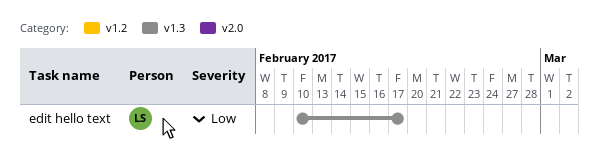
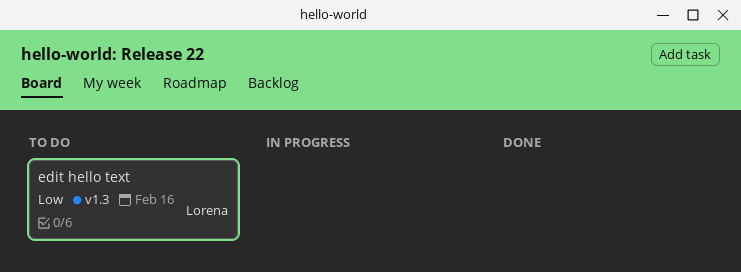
edit hello text, due: Feb 17 -> Feb 16

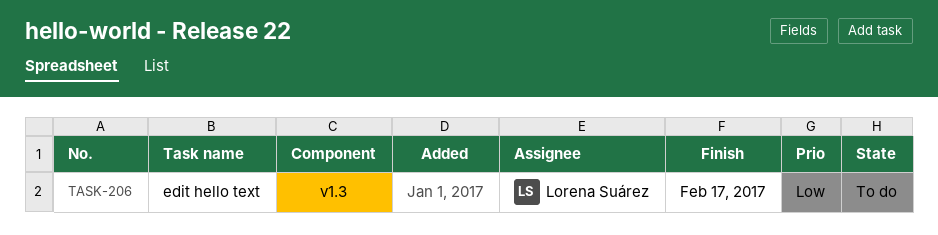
edit hello text, due: Feb 16 -> Feb 17

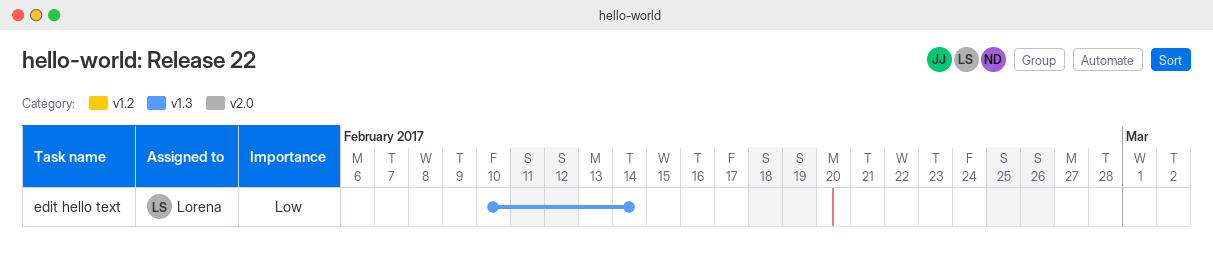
edit hello text, due: Feb 17 -> Feb 14

